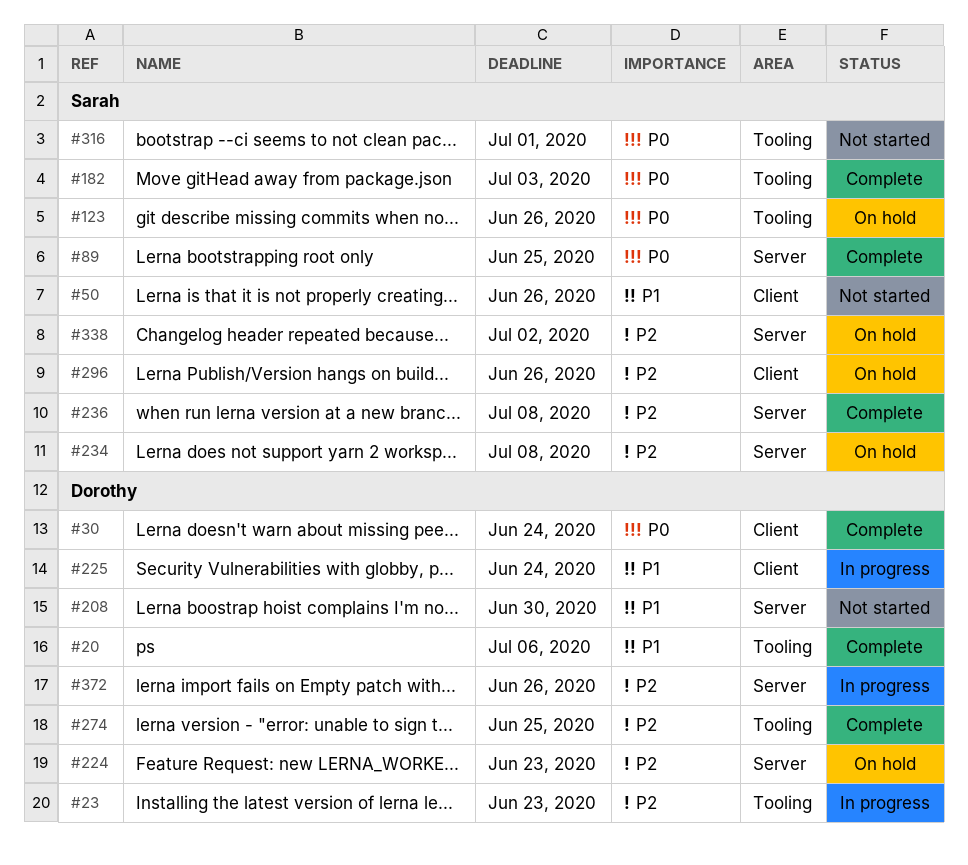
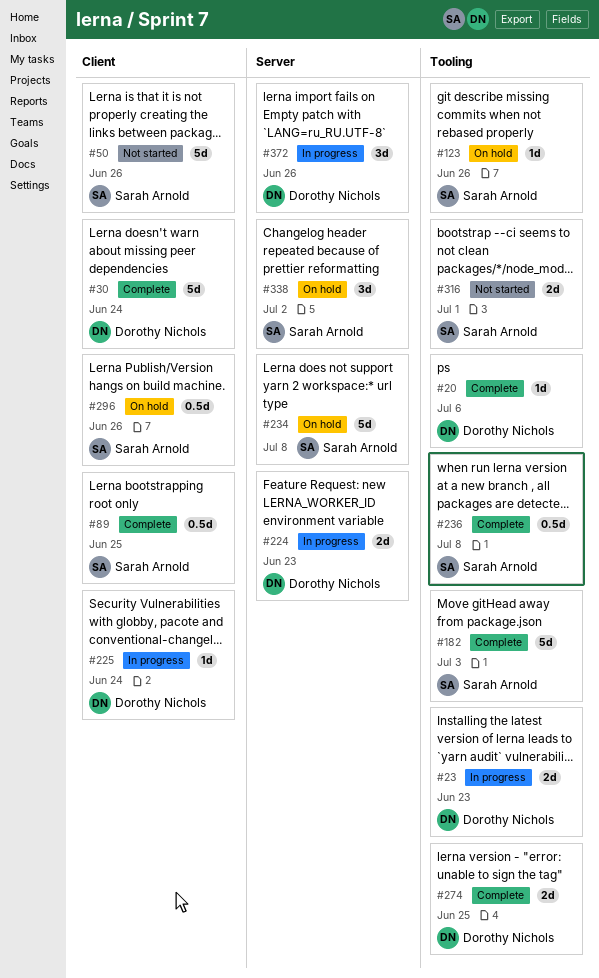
#89, label: Server -> Client
#208: present -> none
#224, status: On hold -> In progress
#236, label: Server -> Tooling

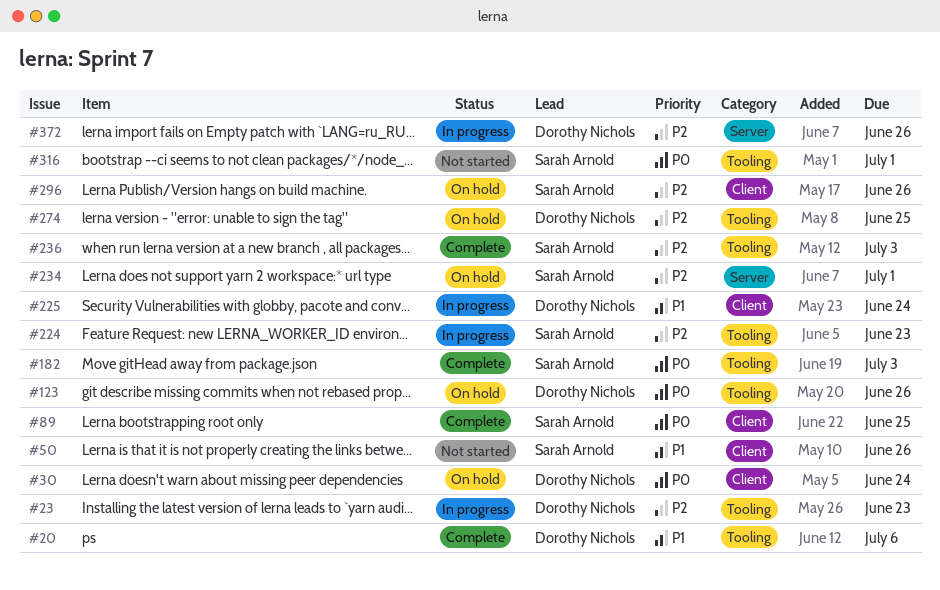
#30, status: Complete -> On hold
#123, owner: Sarah Arnold -> Dorothy Nichols
#224, owner: Dorothy Nichols -> Sarah Arnold
#224, label: Server -> Tooling
#234, due: Jul 8 -> Jul 1
#236, due: Jul 8 -> Jul 3
#274, status: Complete -> On hold
#338: present -> none

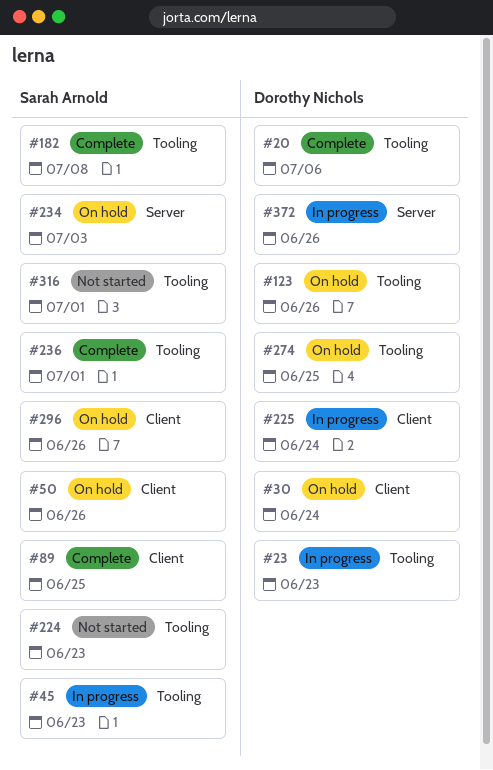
#45: none -> present
#50, status: Not started -> On hold
#182, due: Jul 3 -> Jul 8
#224, status: In progress -> Not started
#234, due: Jul 1 -> Jul 3
#236, due: Jul 3 -> Jul 1

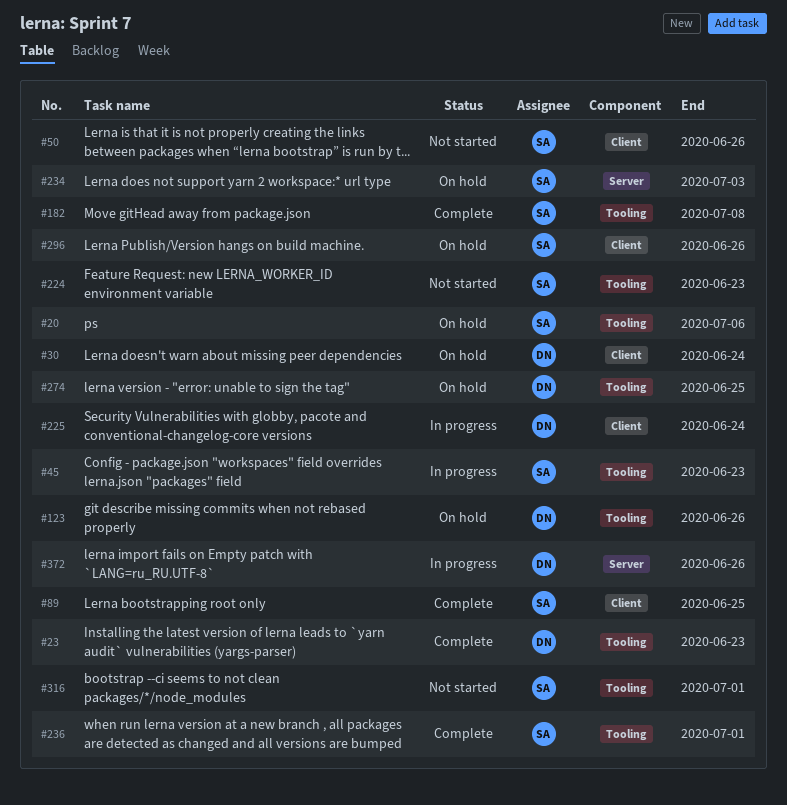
#20, status: Complete -> On hold
#20, owner: Dorothy Nichols -> Sarah Arnold
#23, status: In progress -> Complete
#50, status: On hold -> Not started

